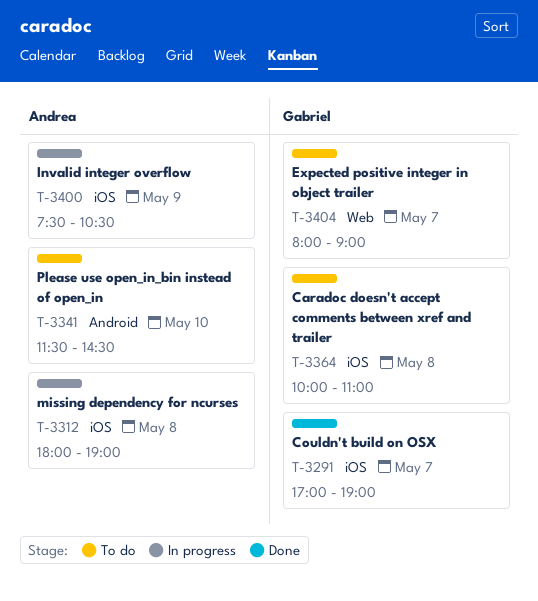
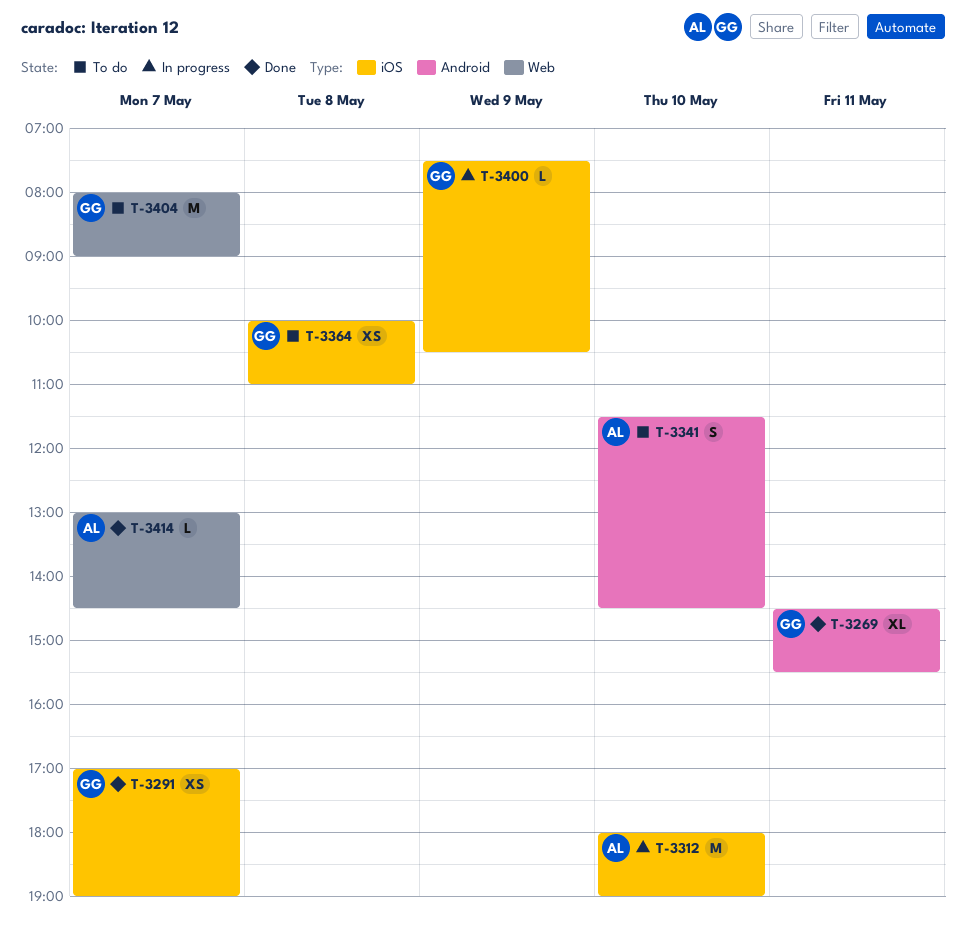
T-3269: none -> present
T-3312, day: May 8 -> May 10
T-3400, owner: Andrea -> Gabriel
T-3414: none -> present

